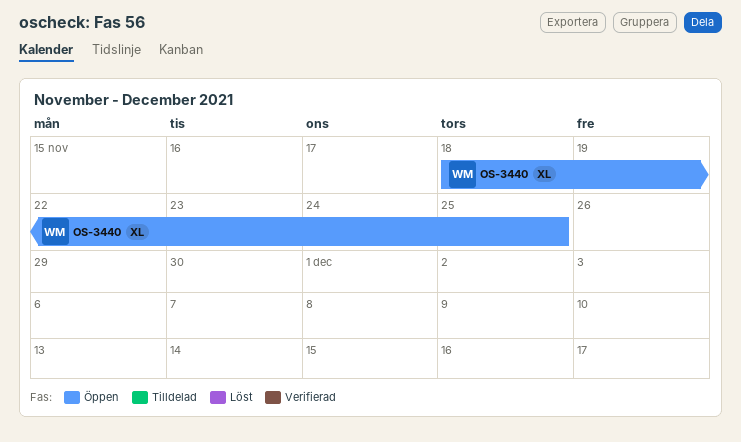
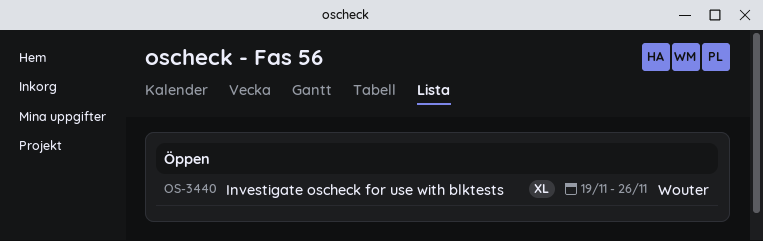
OS-3440, start: Nov 18 -> Nov 19
OS-3440, due: Nov 25 -> Nov 26

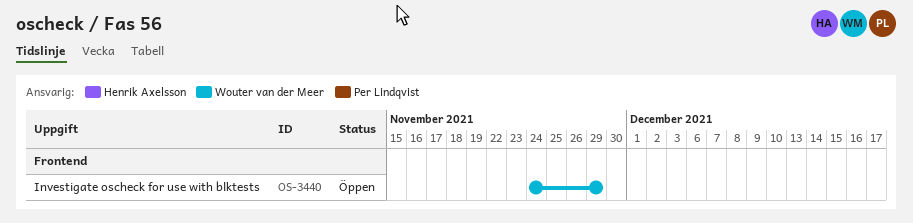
OS-3440, start: Nov 19 -> Nov 24
OS-3440, due: Nov 26 -> Nov 29

